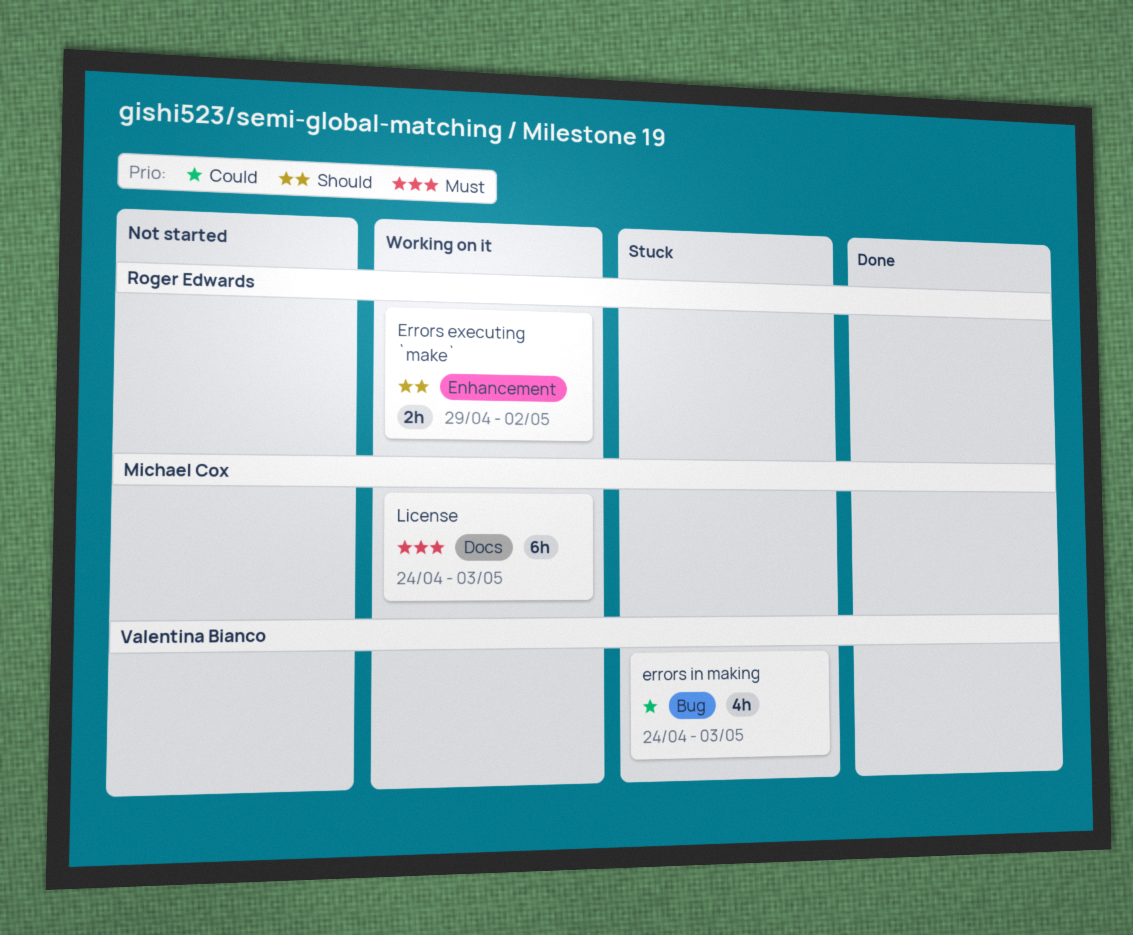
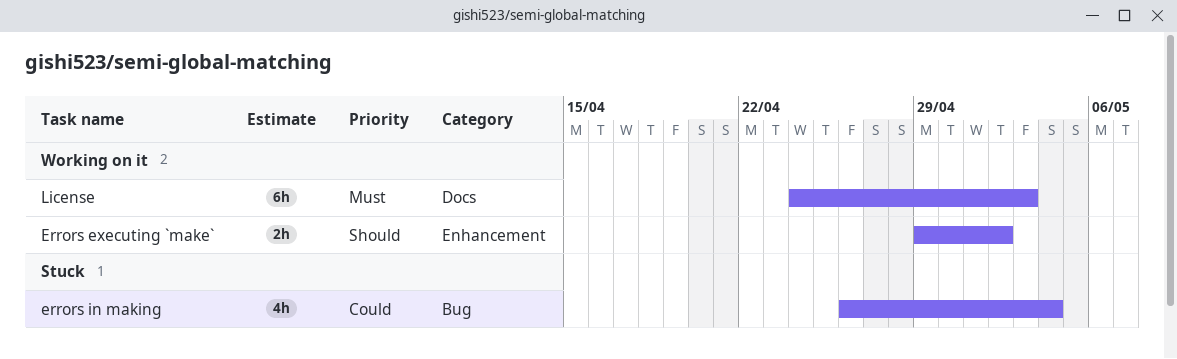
errors in making, start: Apr 24 -> Apr 26
errors in making, due: May 3 -> May 4

